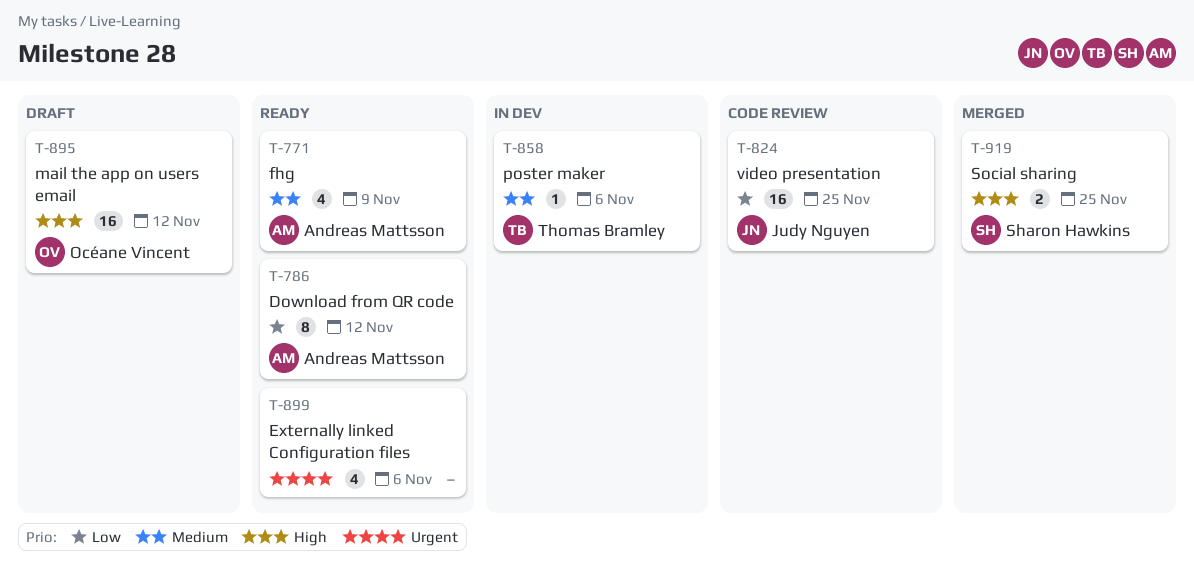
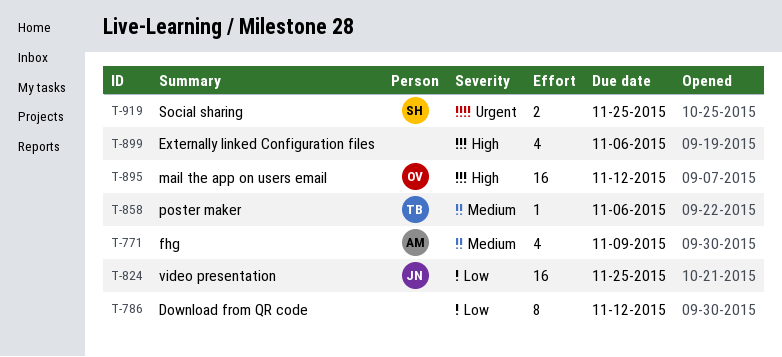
T-786, owner: Andreas Mattsson -> none
T-899, priority: Urgent -> High
T-919, priority: High -> Urgent

